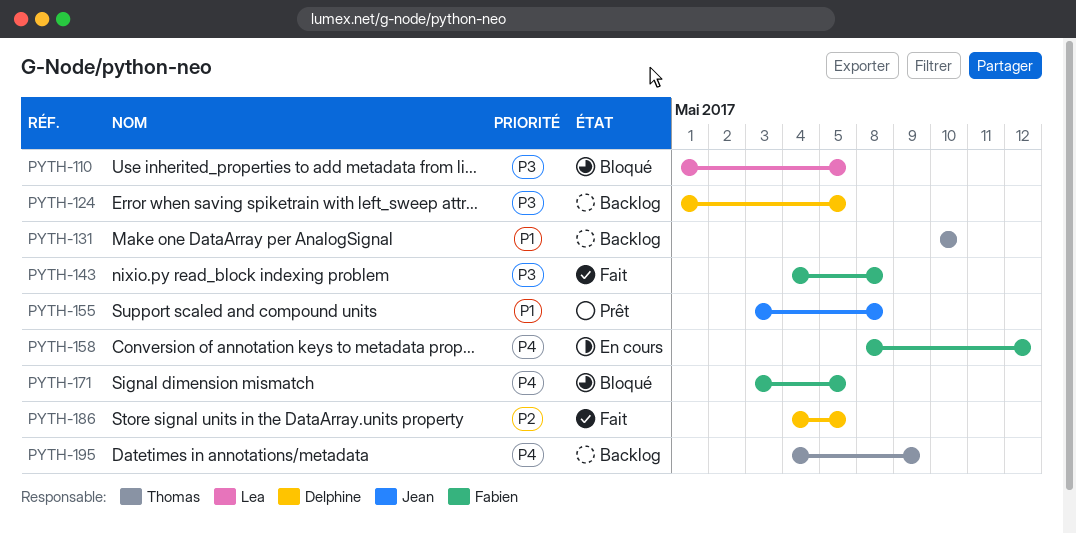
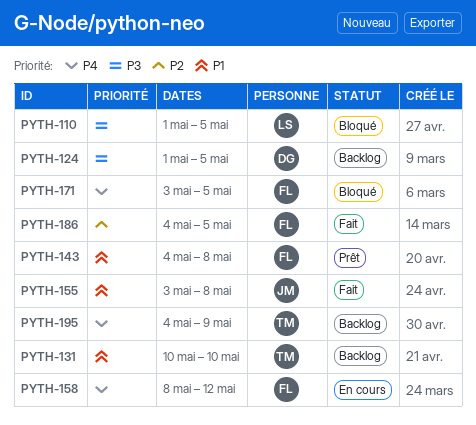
PYTH-143, status: Fait -> Prêt
PYTH-143, priority: P3 -> P1
PYTH-155, status: Prêt -> Fait
PYTH-186, owner: Delphine -> Fabien

